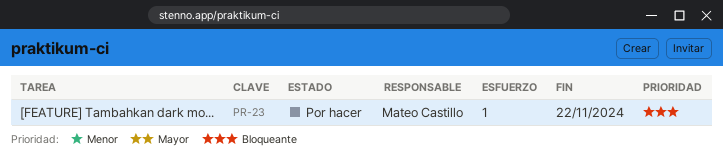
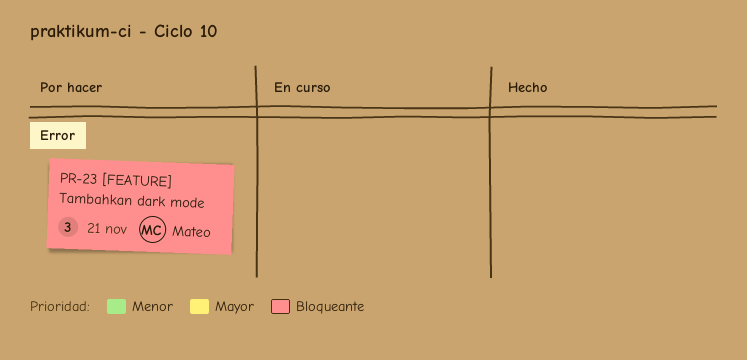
PR-23, estimate: 1 -> 3
PR-23, due: Nov 22 -> Nov 21

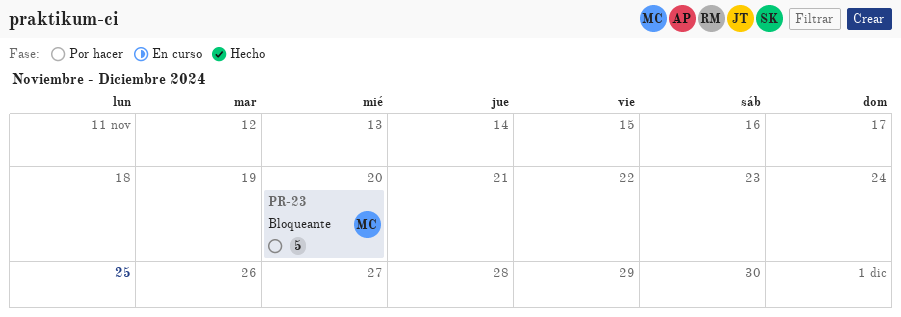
PR-23, estimate: 3 -> 5
PR-23, due: Nov 21 -> Nov 20

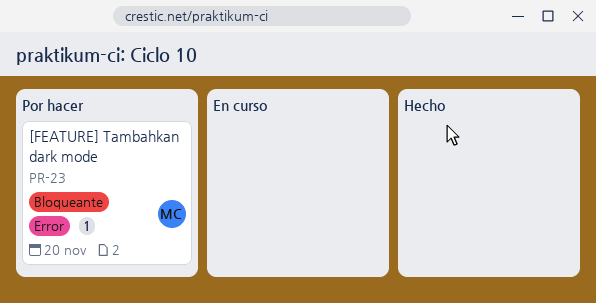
PR-23, estimate: 5 -> 1

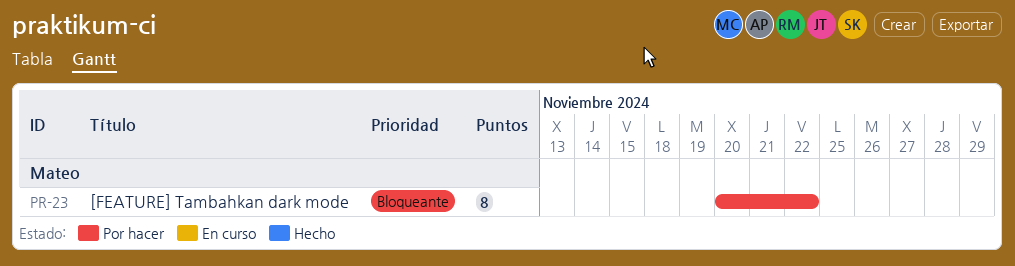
PR-23, estimate: 1 -> 8
PR-23, due: Nov 20 -> Nov 22

